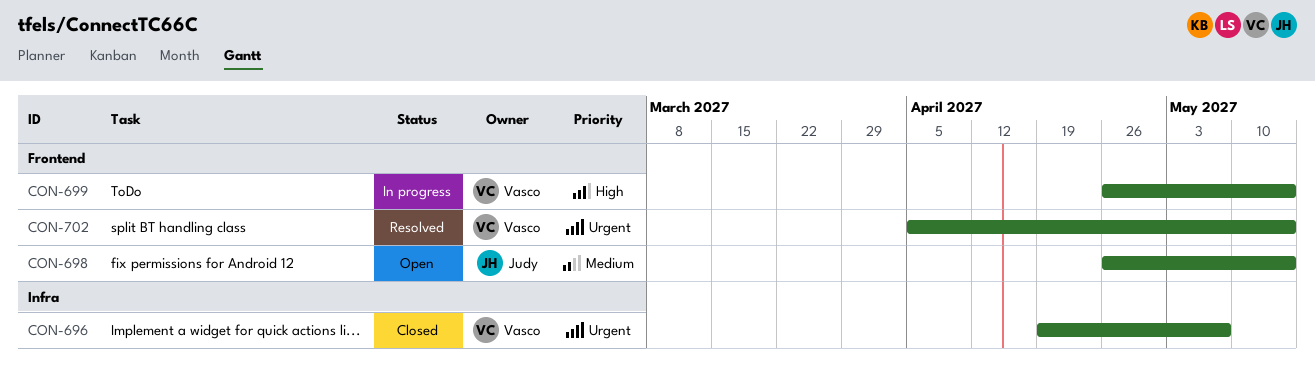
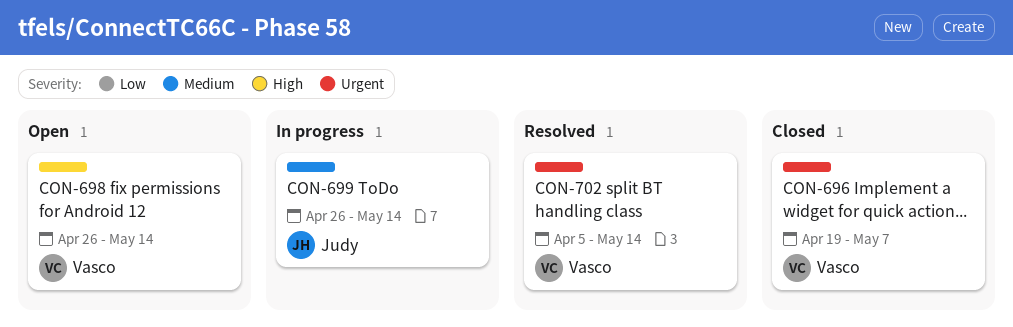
CON-698, owner: Judy -> Vasco
CON-698, priority: Medium -> High
CON-699, owner: Vasco -> Judy
CON-699, priority: High -> Medium

